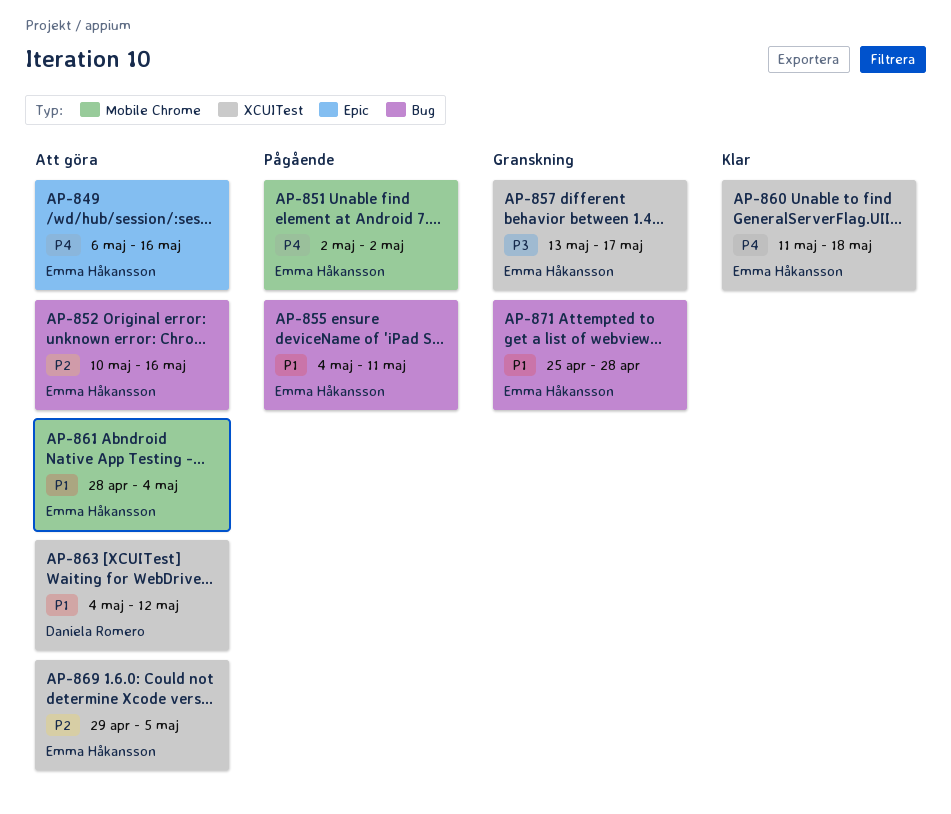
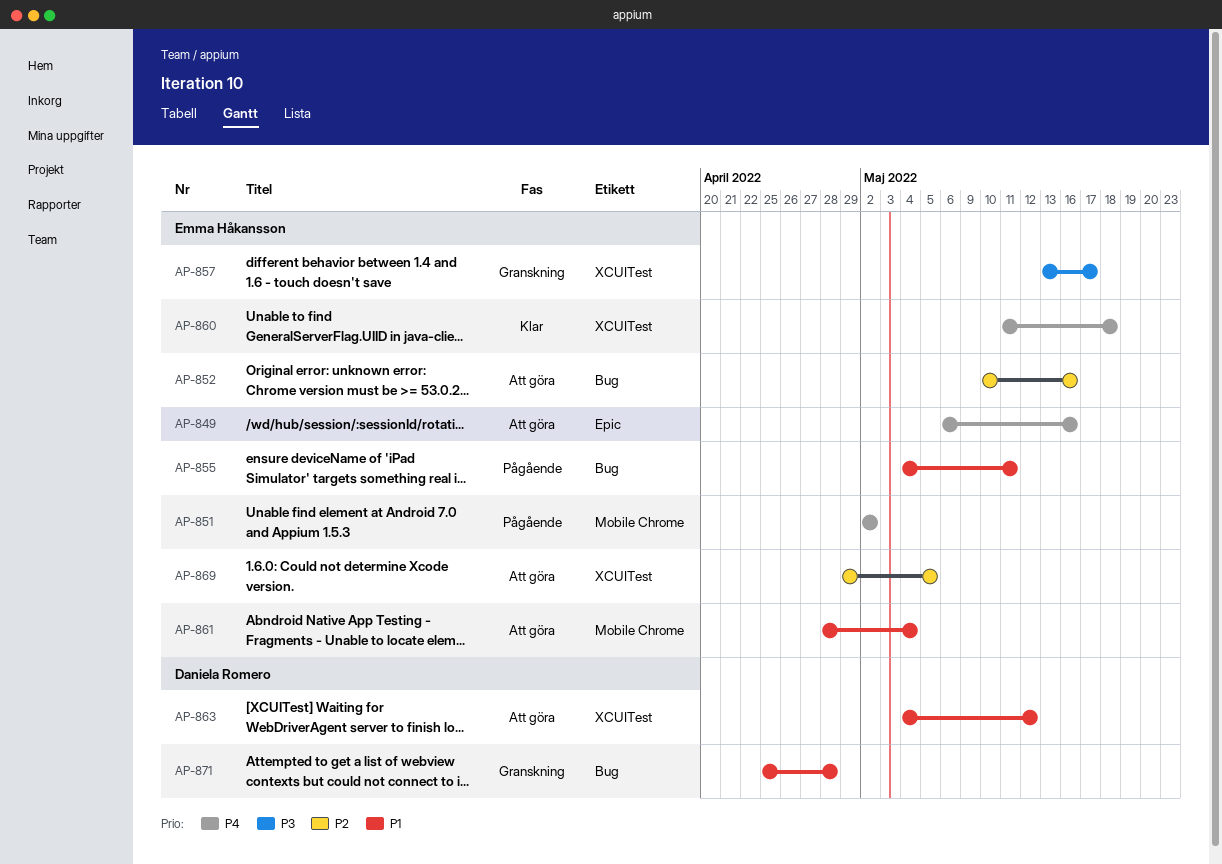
AP-871, owner: Emma Håkansson -> Daniela Romero

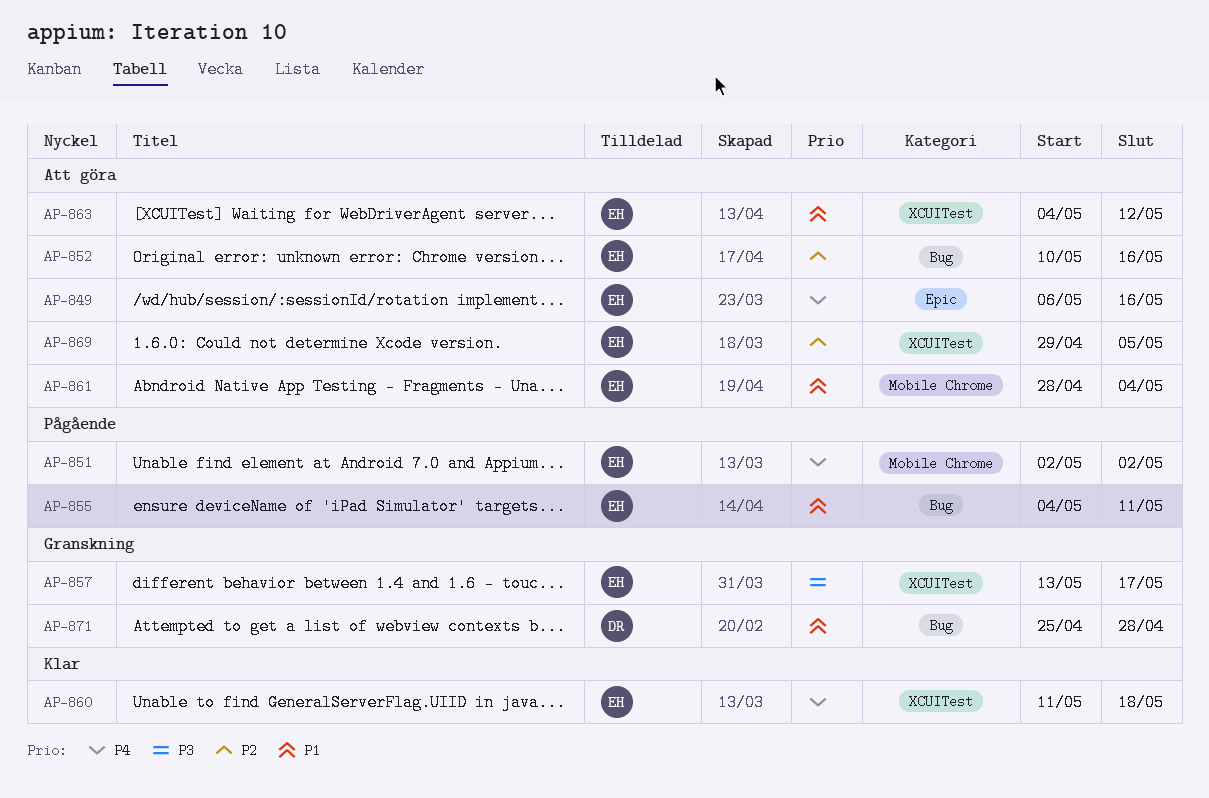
AP-863, owner: Daniela Romero -> Emma Håkansson

